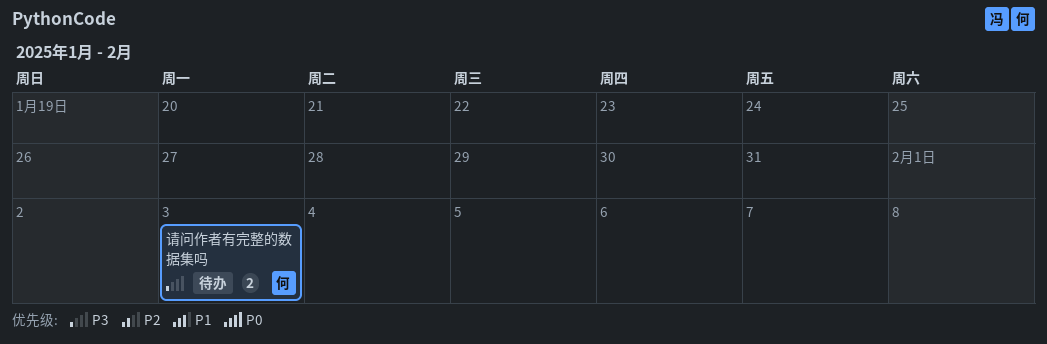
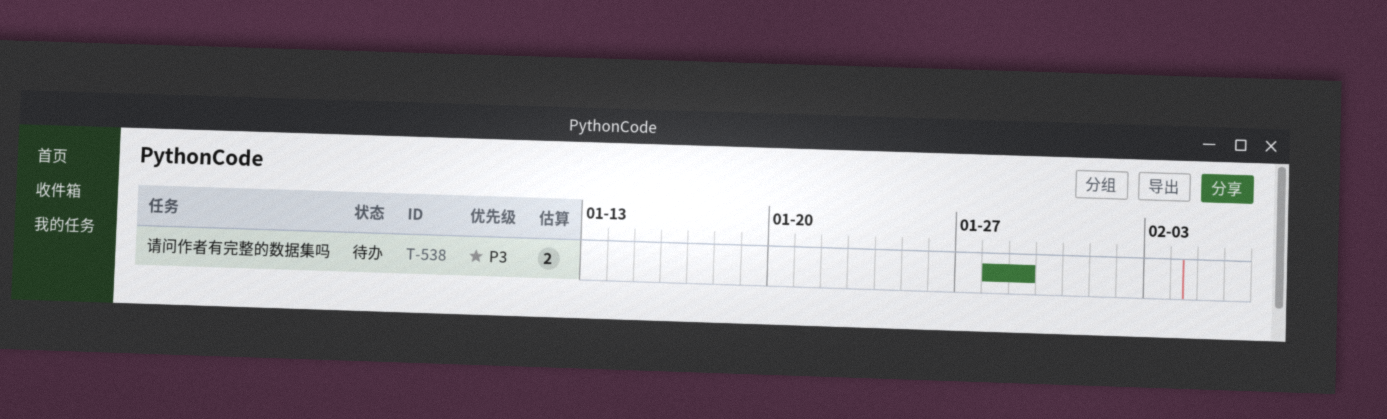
请问作者有完整的数据集吗, due: Feb 3 -> Jan 29

